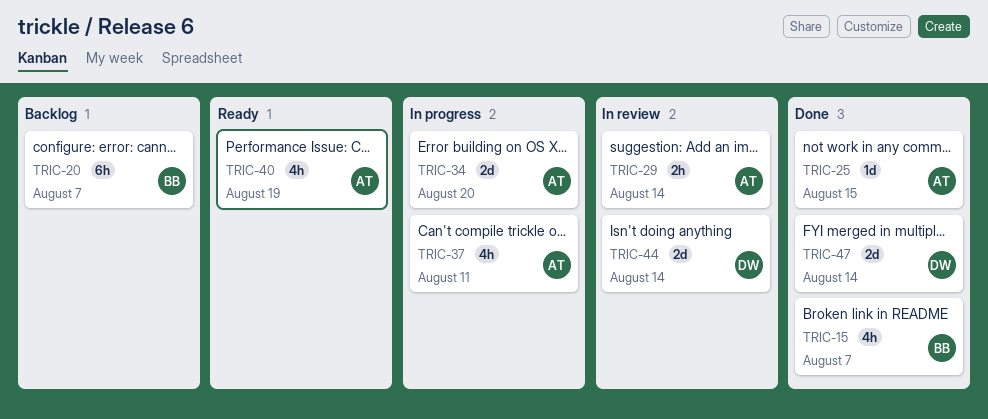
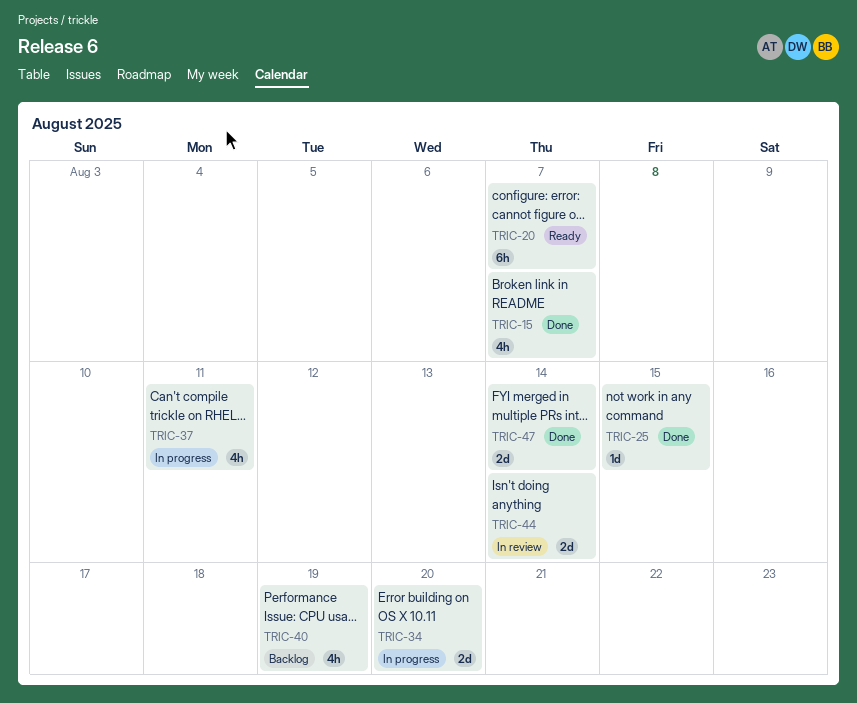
TRIC-20, status: Backlog -> Ready
TRIC-29: present -> none
TRIC-40, status: Ready -> Backlog

